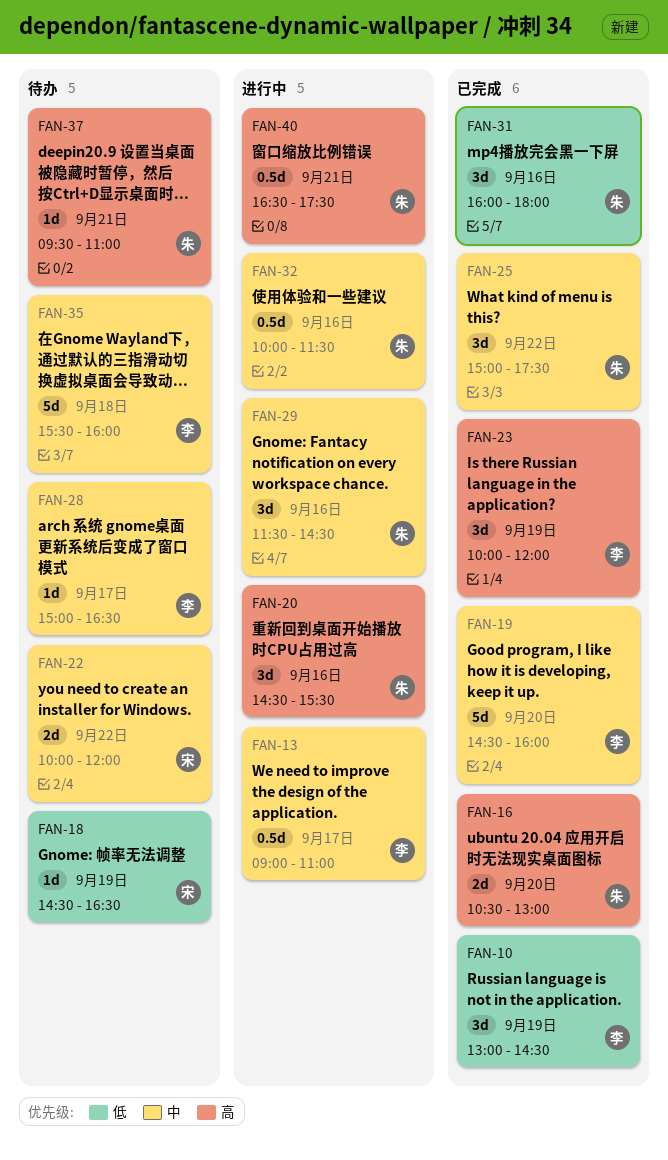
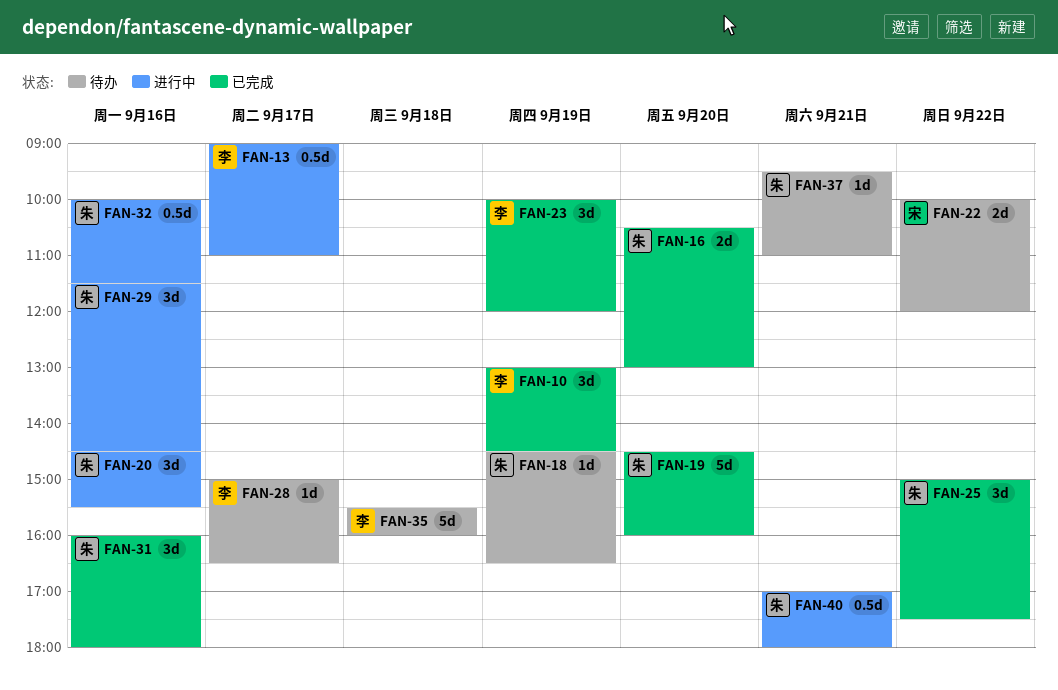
FAN-18, owner: 宋 -> 朱
FAN-19, owner: 李 -> 朱
FAN-40, begins: 16:30 -> 17:00
FAN-40, ends: 17:30 -> 18:00

